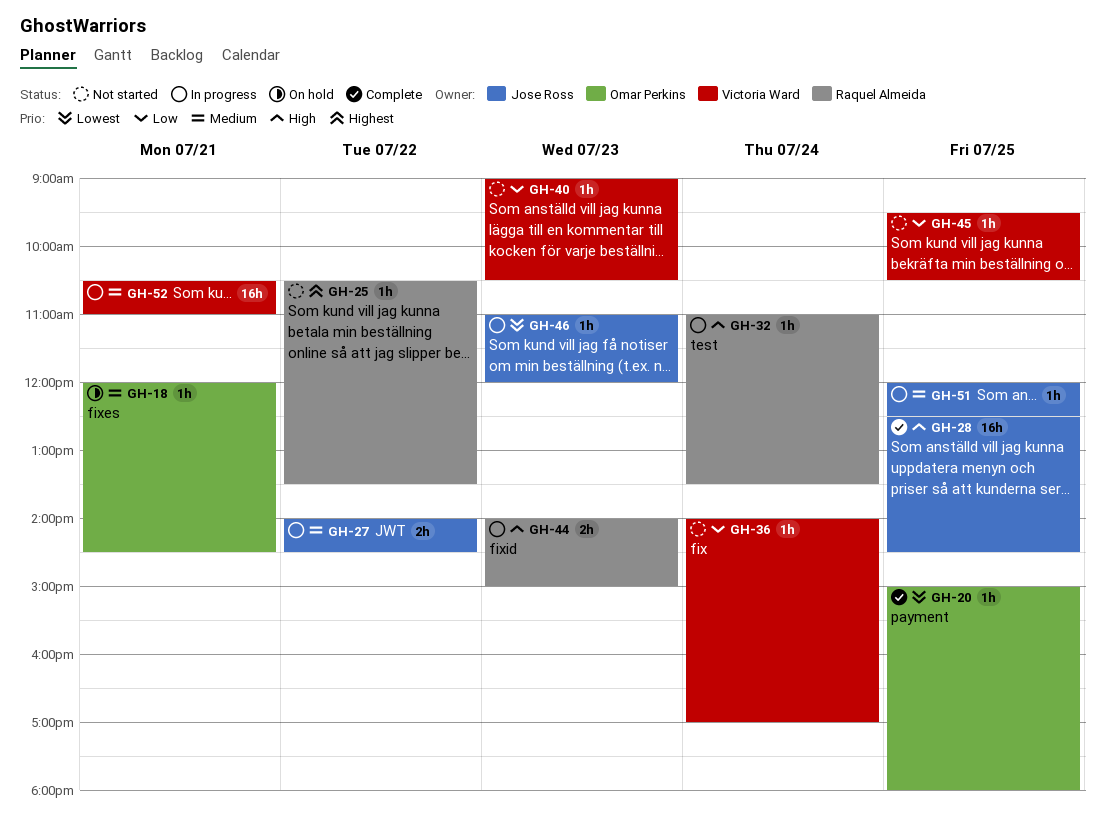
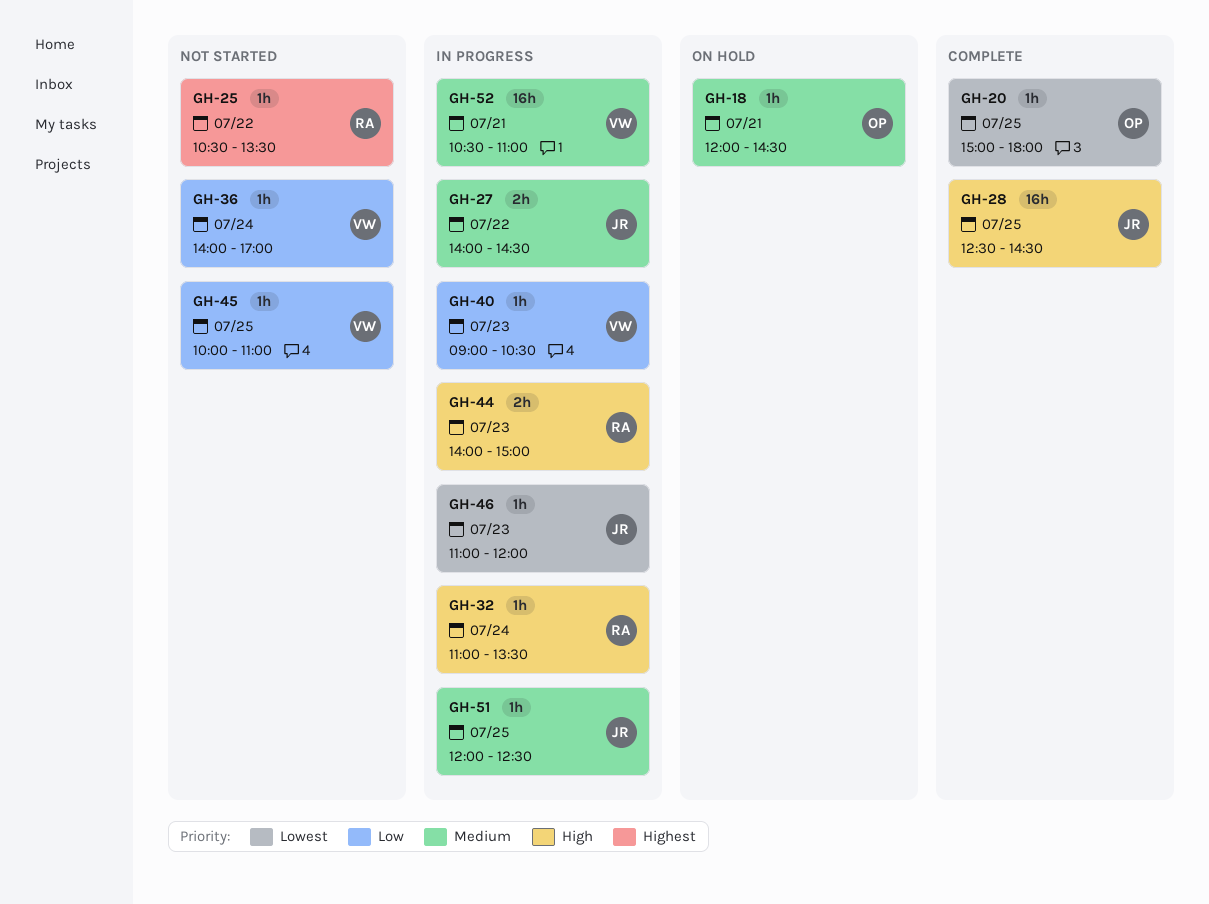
GH-40, status: Not started -> In progress
GH-45, begins: 09:30 -> 10:00
GH-45, ends: 10:30 -> 11:00

